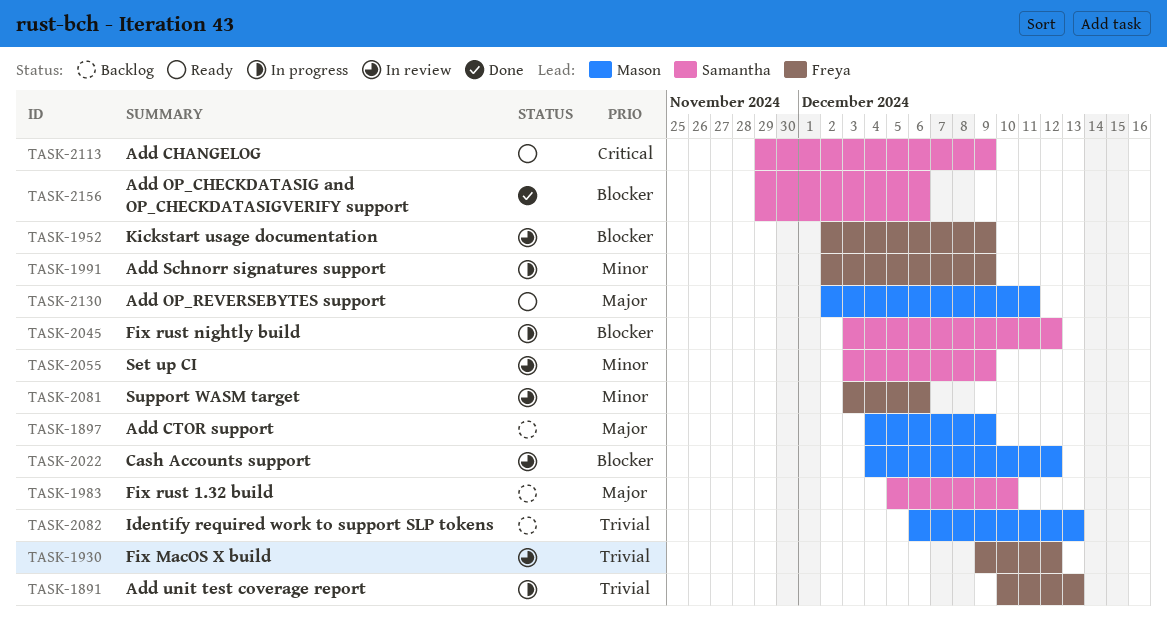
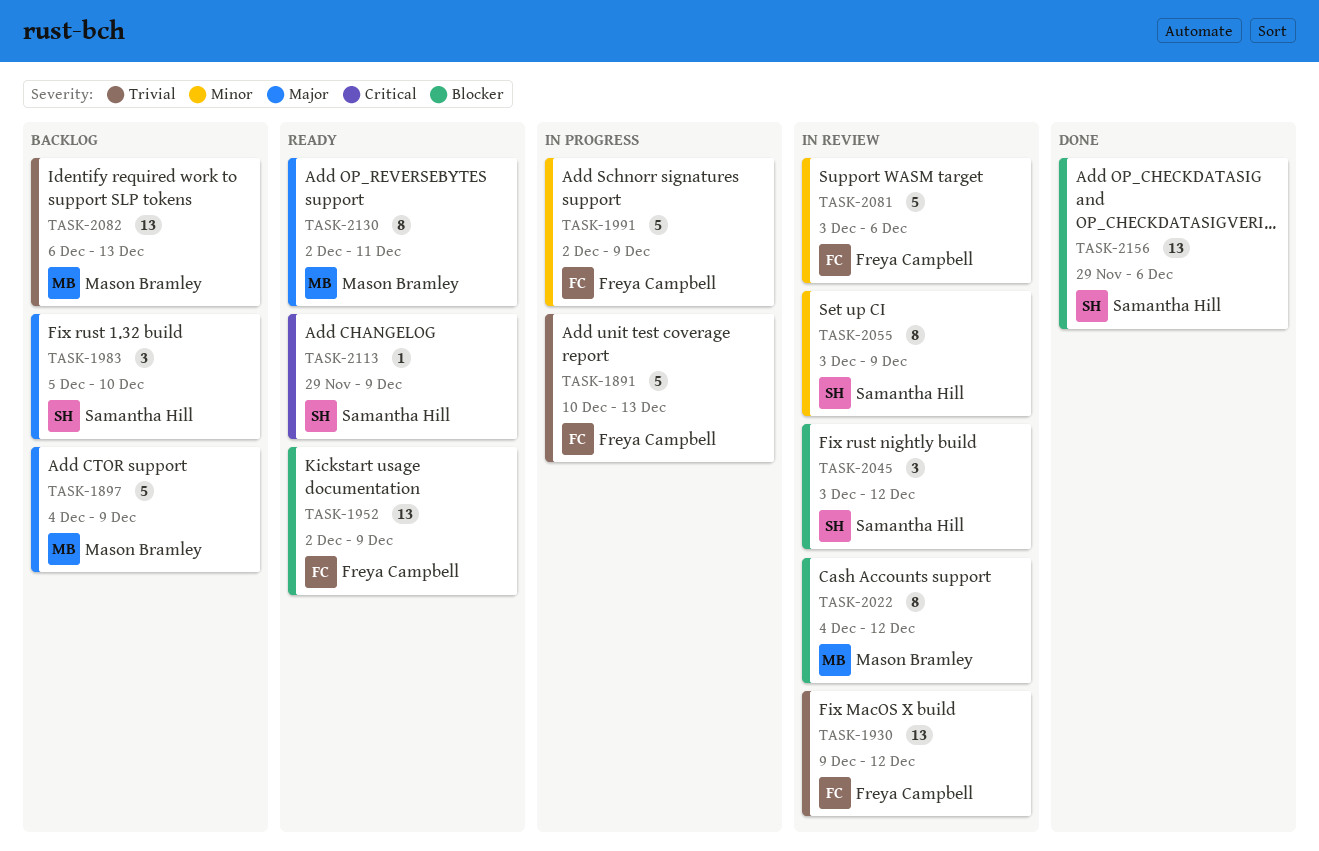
TASK-1952, status: In review -> Ready
TASK-2045, status: In progress -> In review

